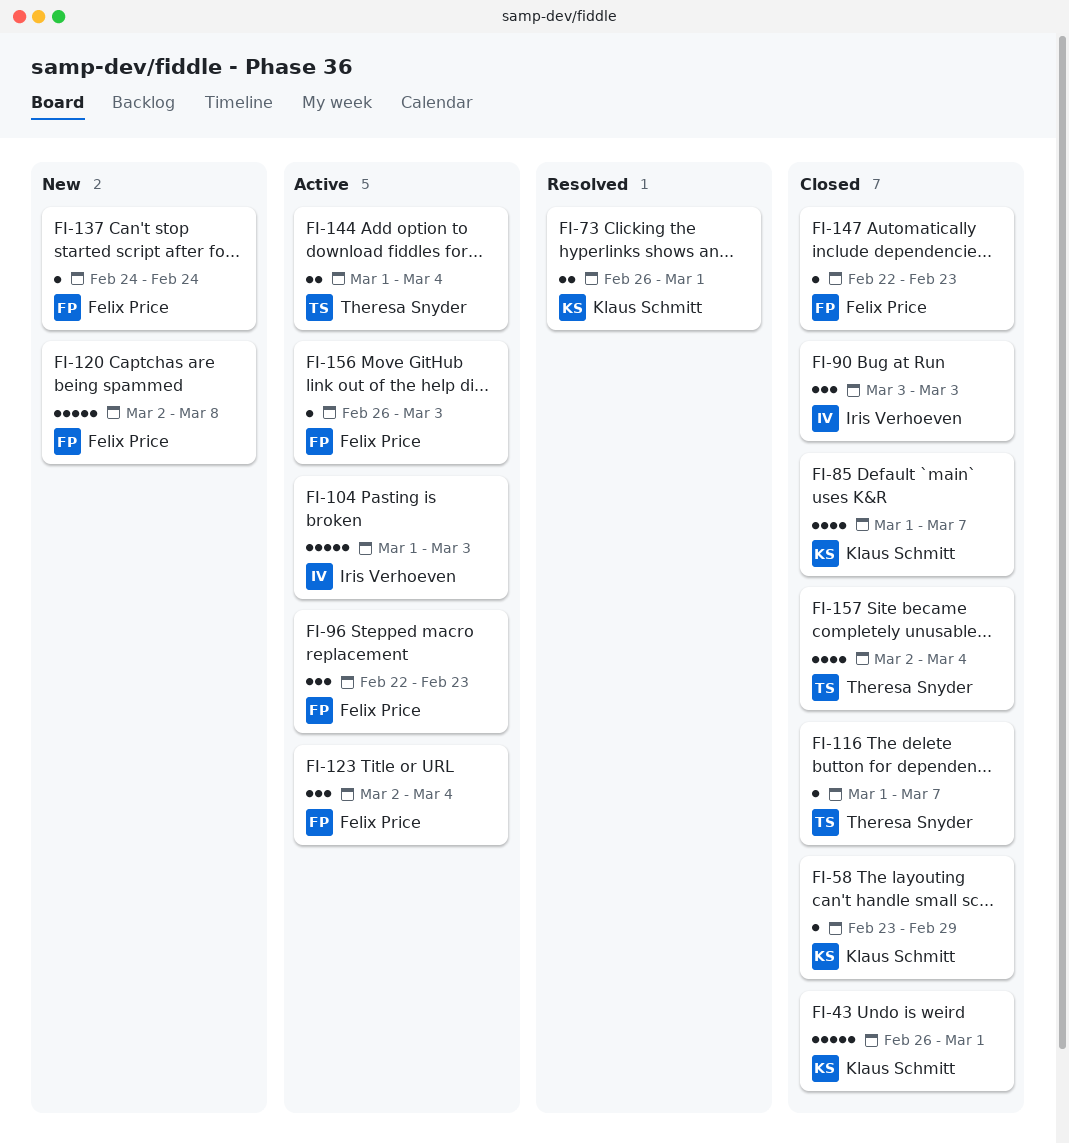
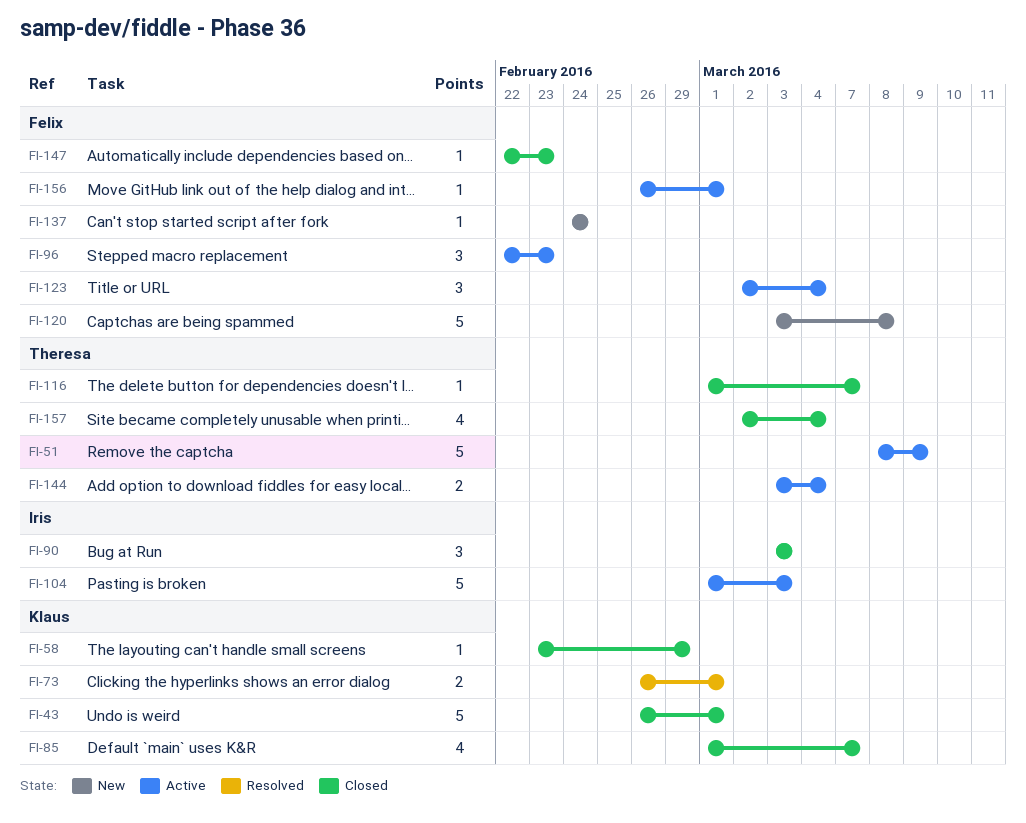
FI-51: none -> present
FI-120, start: Mar 2 -> Mar 3
FI-144, start: Mar 1 -> Mar 3
FI-156, due: Mar 3 -> Mar 1

